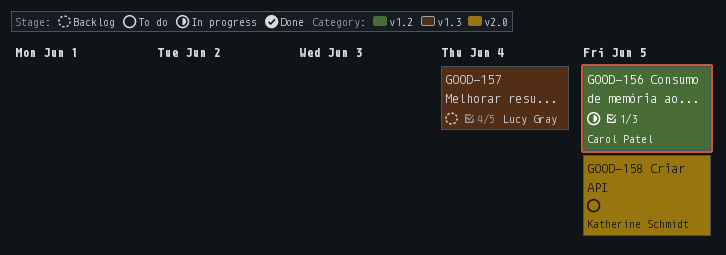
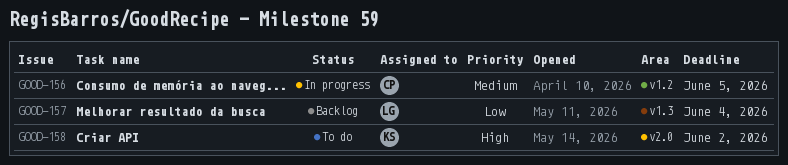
GOOD-158, due: Jun 5 -> Jun 2

